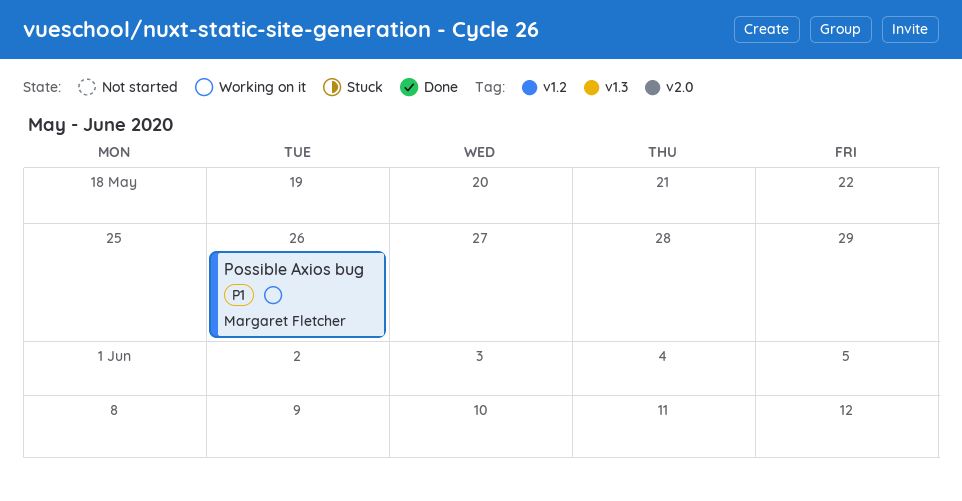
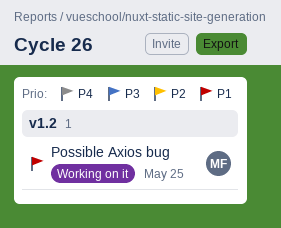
Possible Axios bug, due: May 26 -> May 25

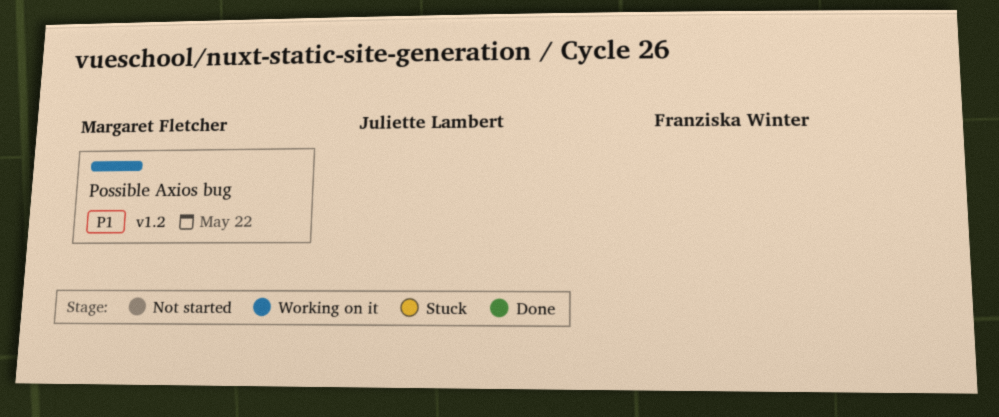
Possible Axios bug, due: May 25 -> May 22

